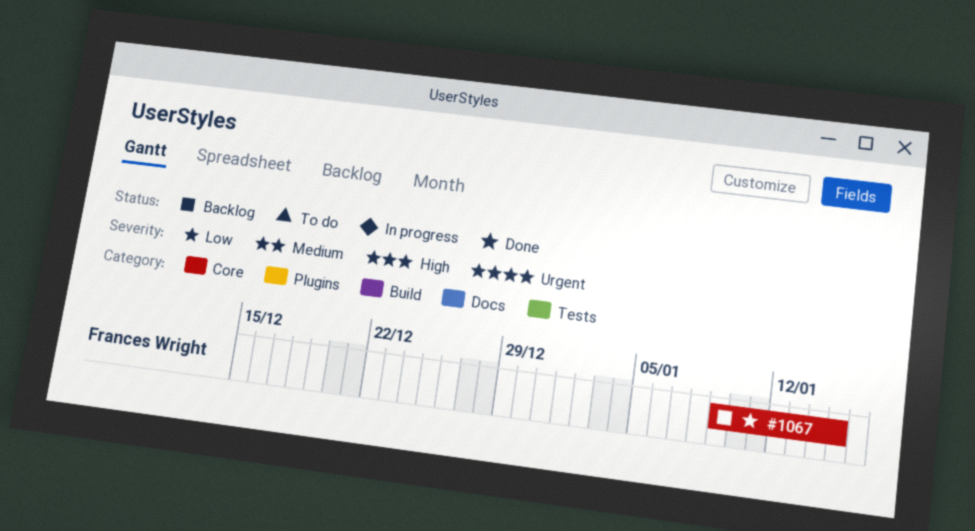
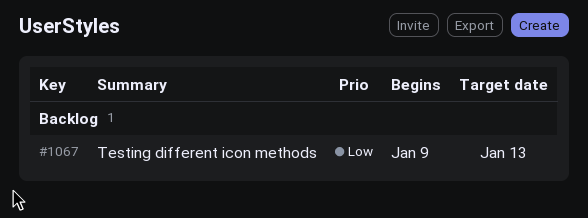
#1067, due: Jan 15 -> Jan 13

